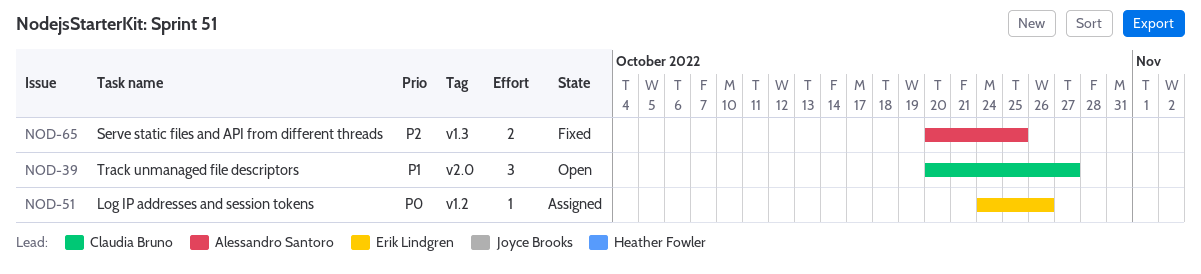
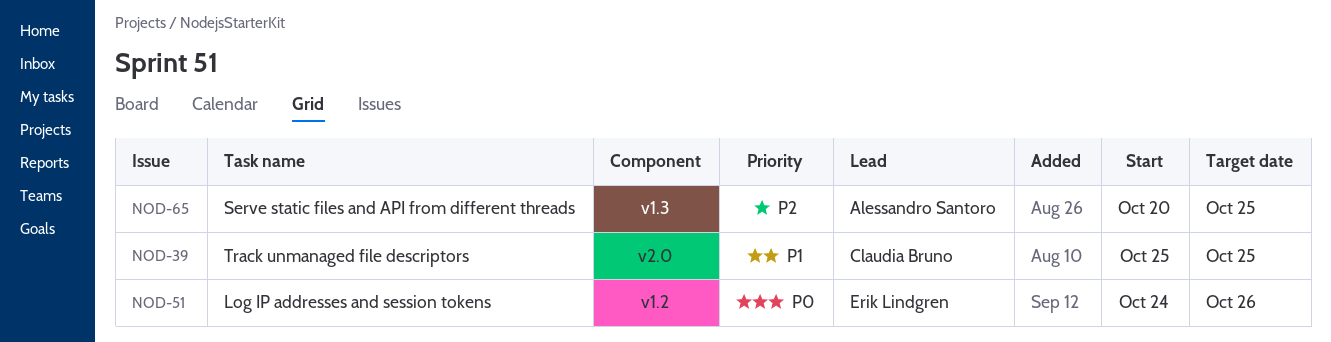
NOD-39, start: Oct 20 -> Oct 25
NOD-39, due: Oct 27 -> Oct 25

